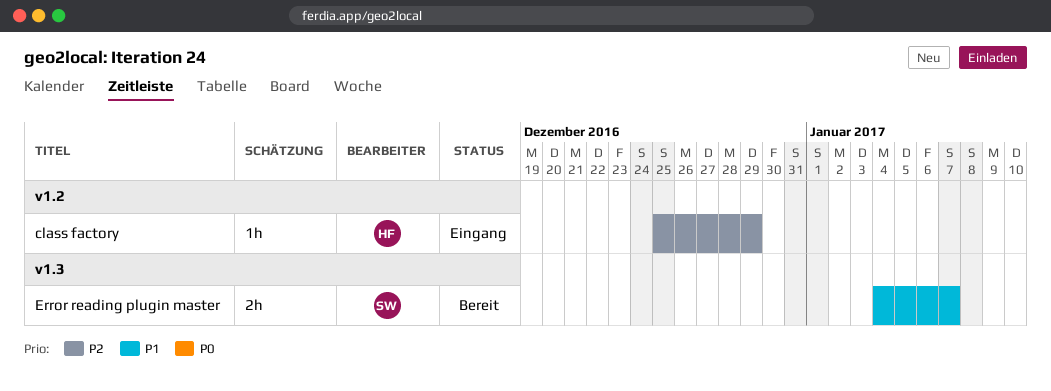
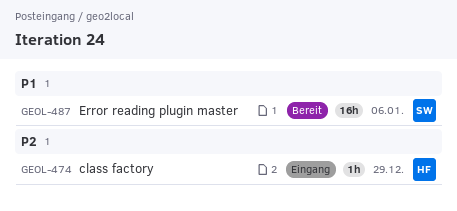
Error reading plugin master, estimate: 2h -> 16h
Error reading plugin master, due: Jan 7 -> Jan 6

